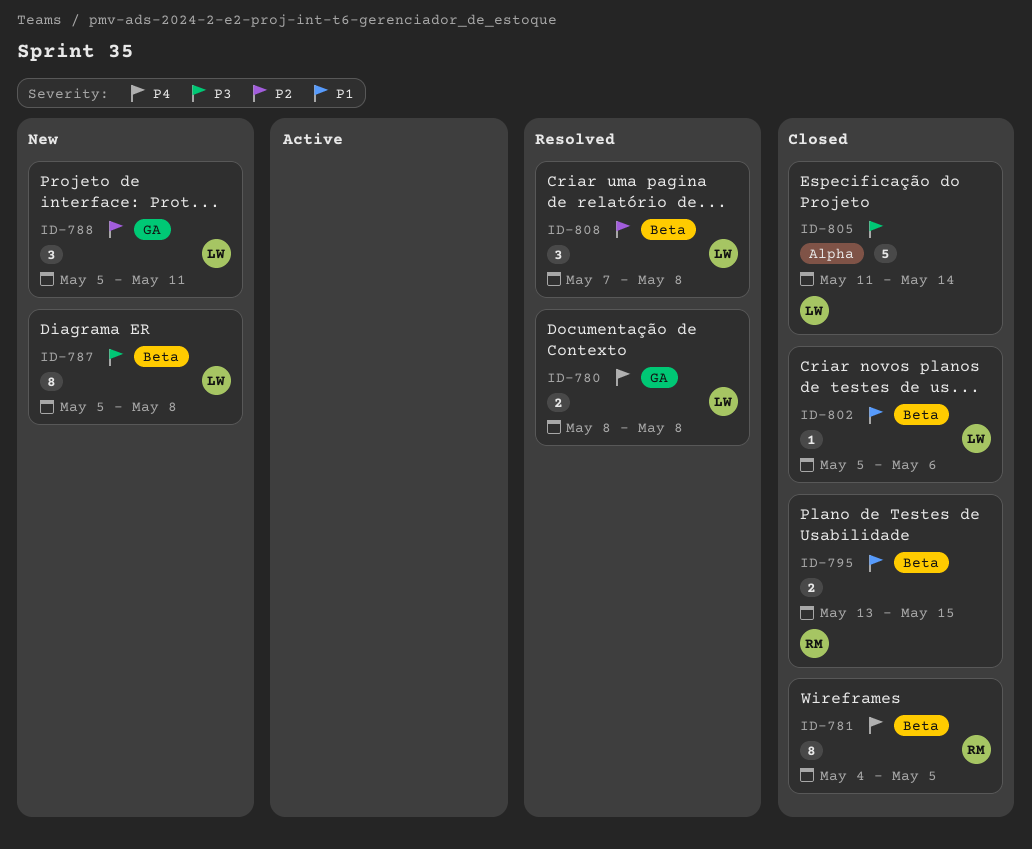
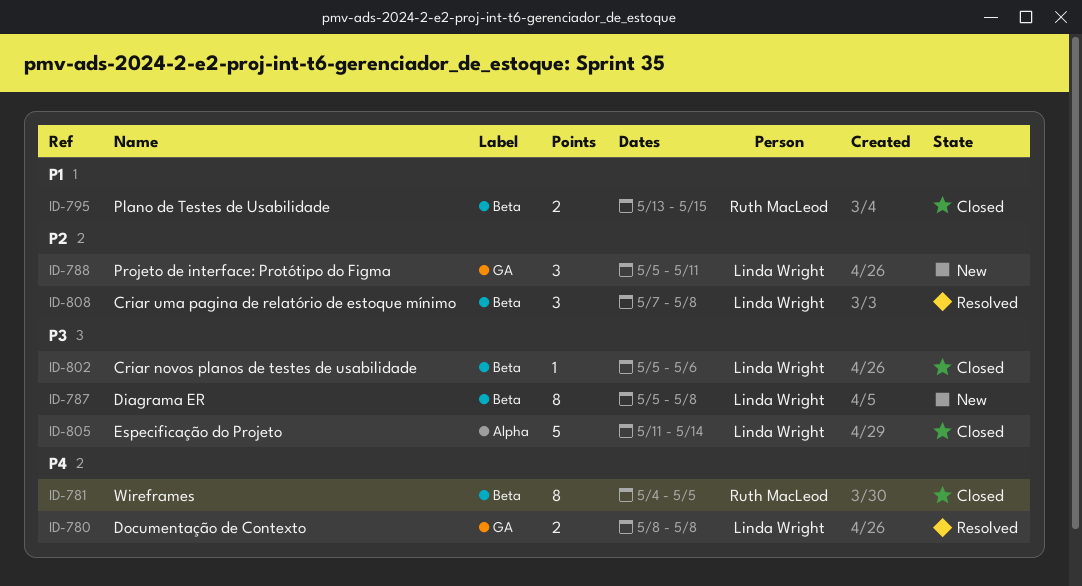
ID-802, priority: P1 -> P3

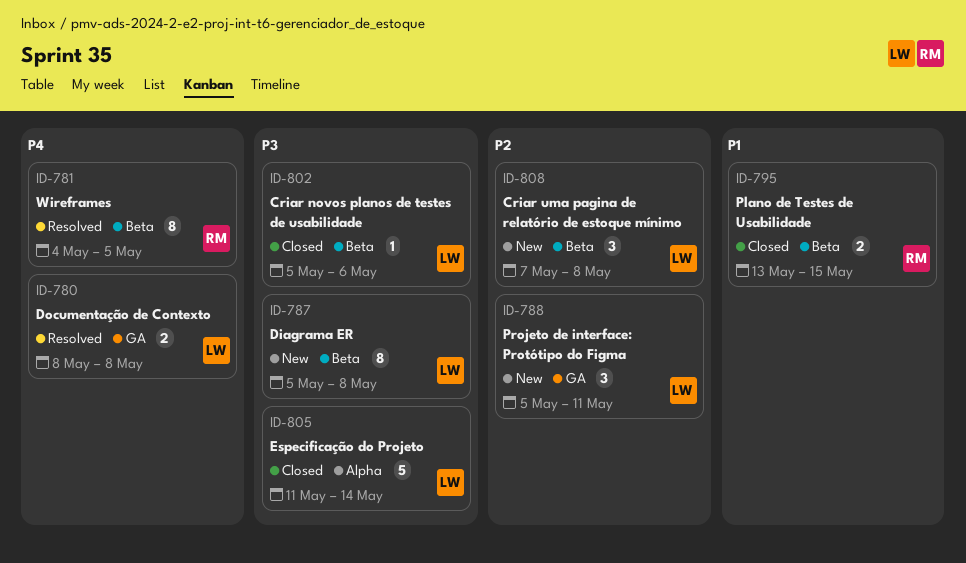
ID-781, status: Closed -> Resolved
ID-808, status: Resolved -> New

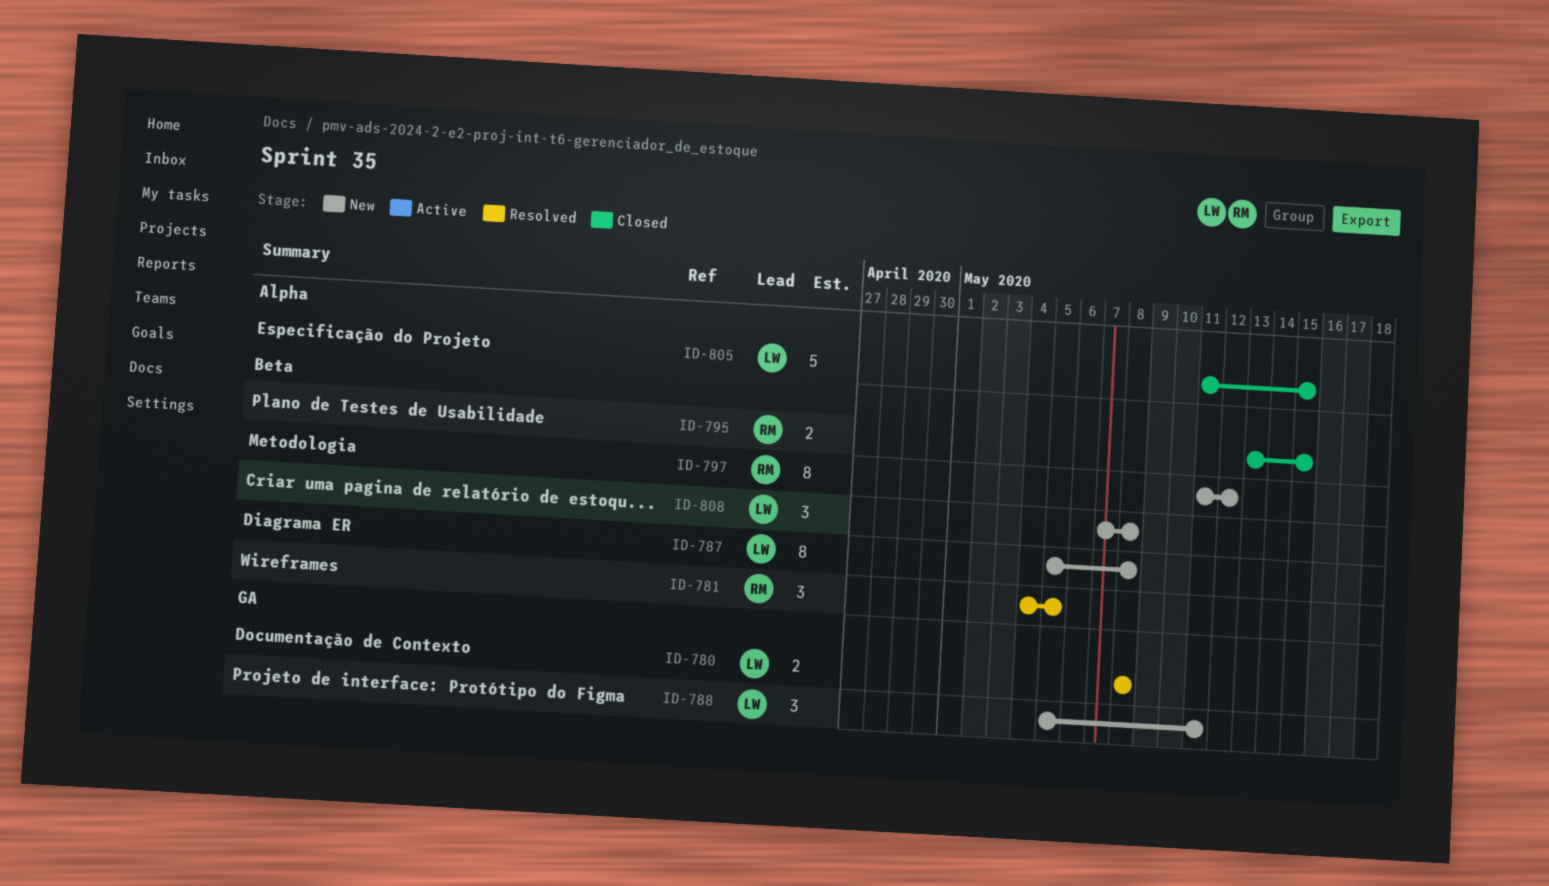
ID-781, estimate: 8 -> 3
ID-797: none -> present
ID-802: present -> none
ID-805, due: May 14 -> May 15

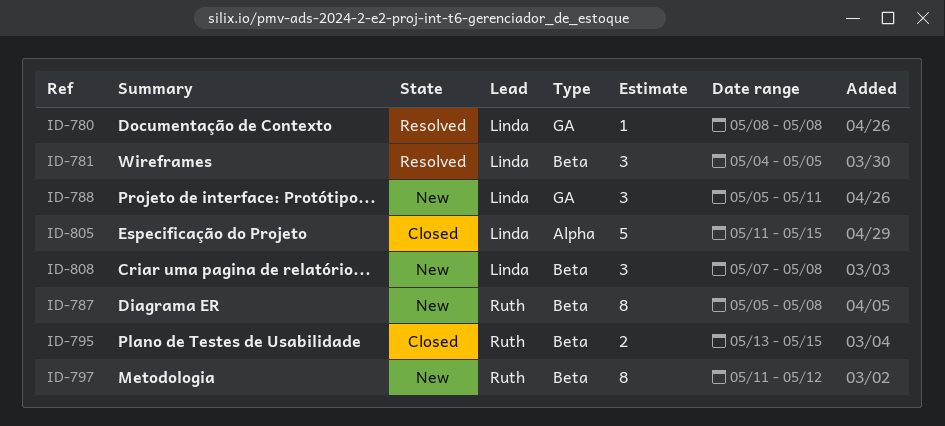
ID-780, estimate: 2 -> 1
ID-781, owner: Ruth -> Linda
ID-787, owner: Linda -> Ruth

